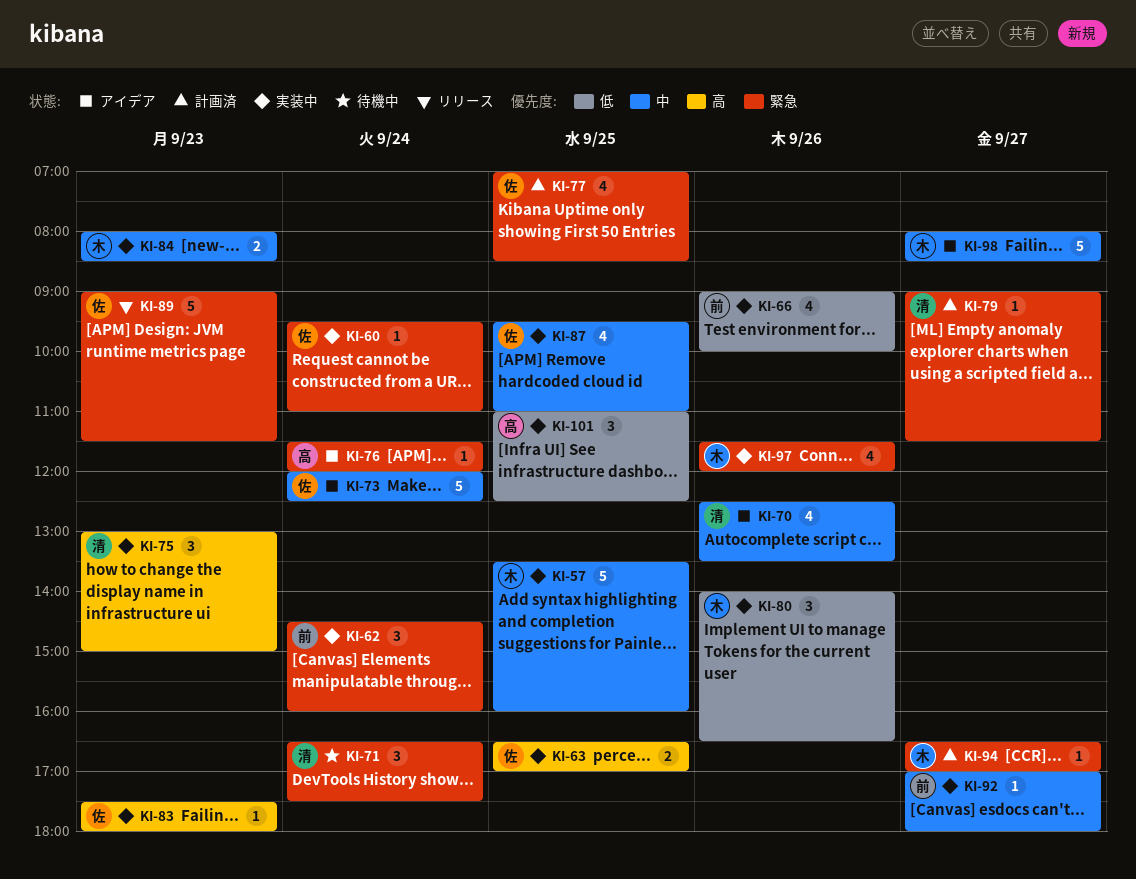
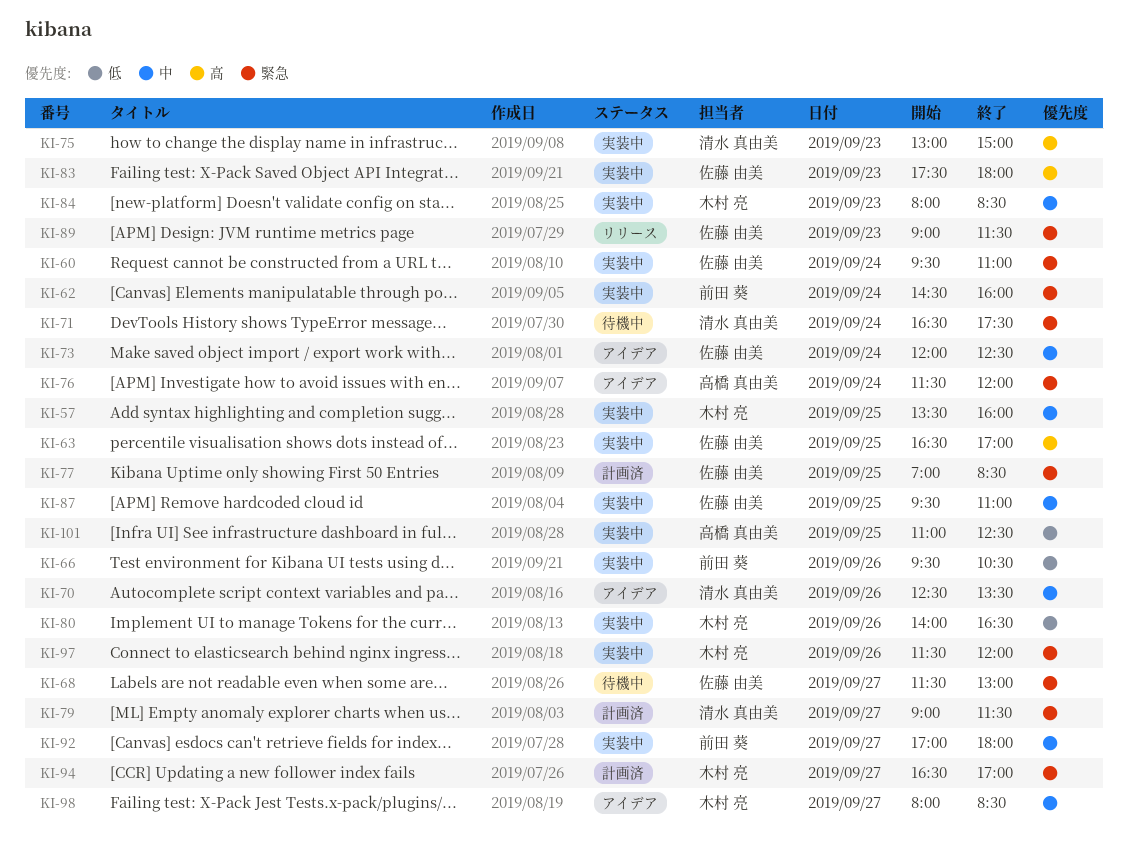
KI-66, begins: 09:00 -> 09:30
KI-66, ends: 10:00 -> 10:30
KI-68: none -> present

